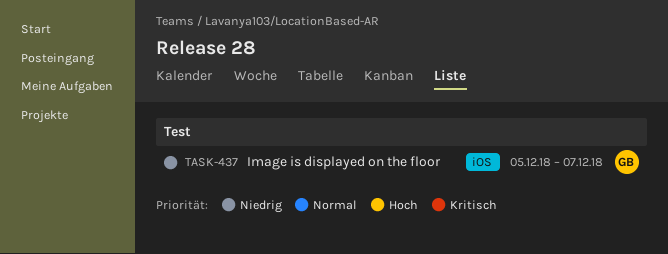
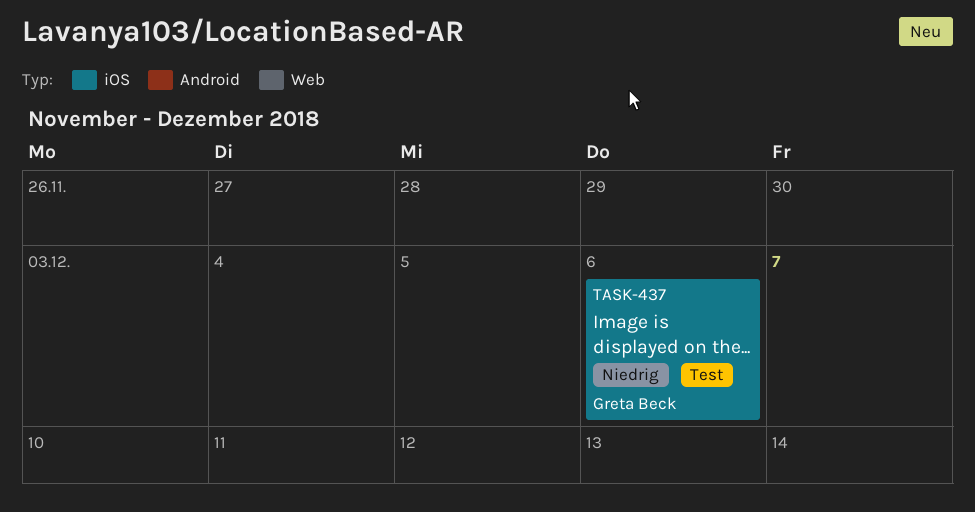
TASK-437, due: Dec 7 -> Dec 6

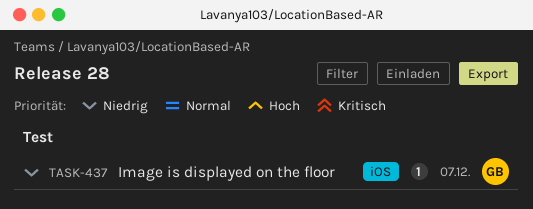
TASK-437, due: Dec 6 -> Dec 7

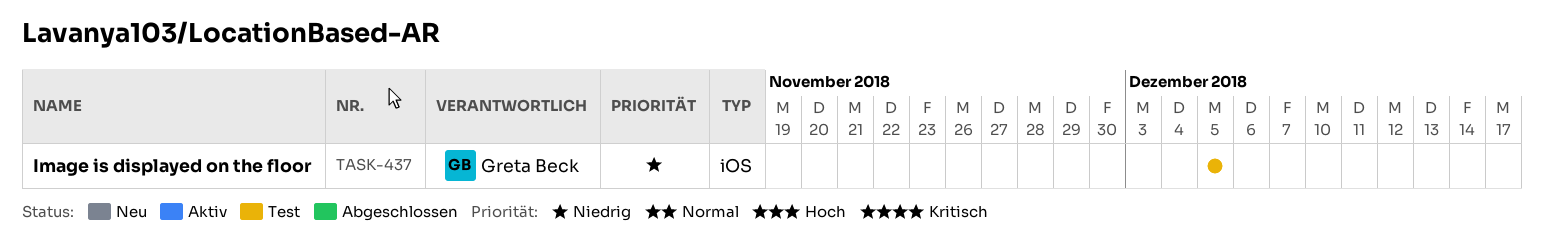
TASK-437, due: Dec 7 -> Dec 5

